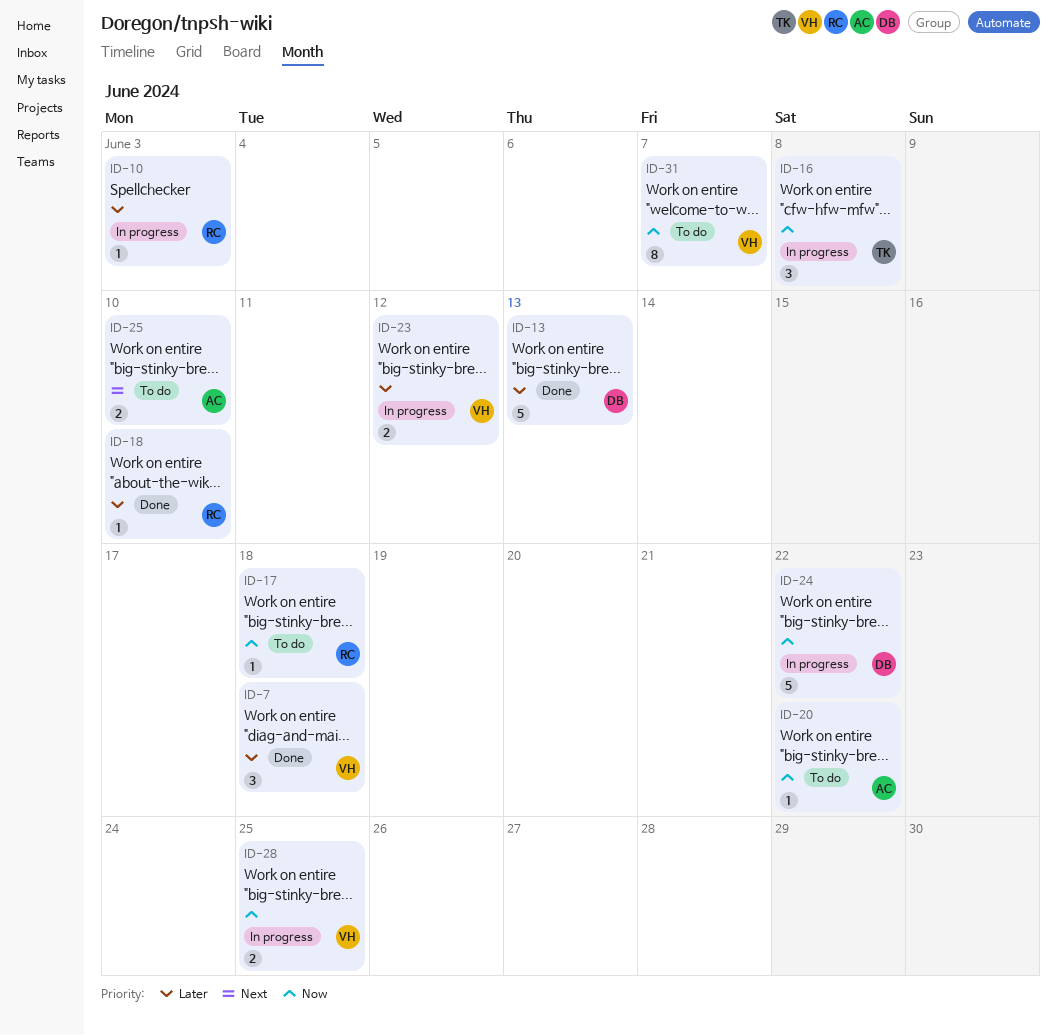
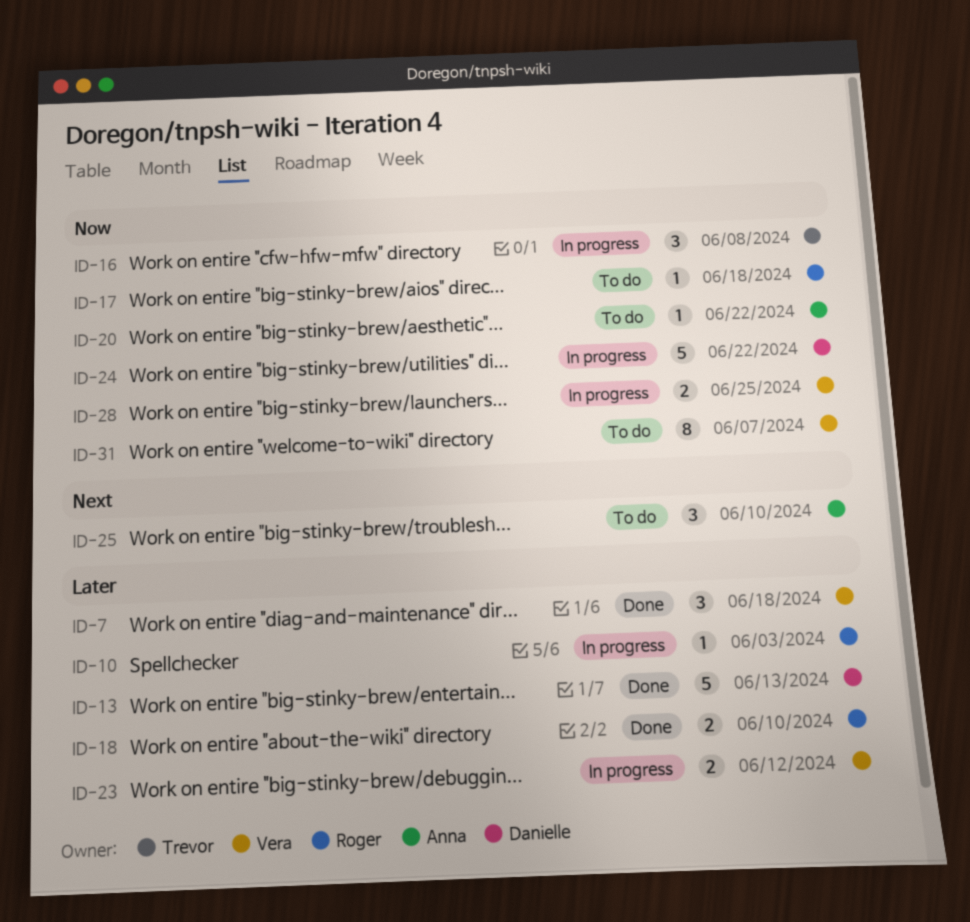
ID-18, estimate: 1 -> 2
ID-25, estimate: 2 -> 3

